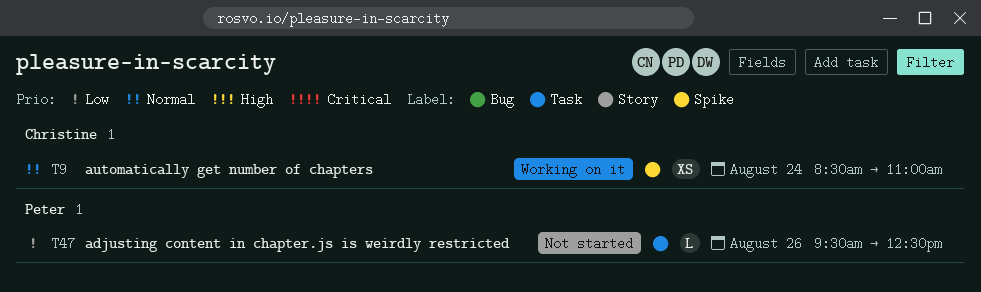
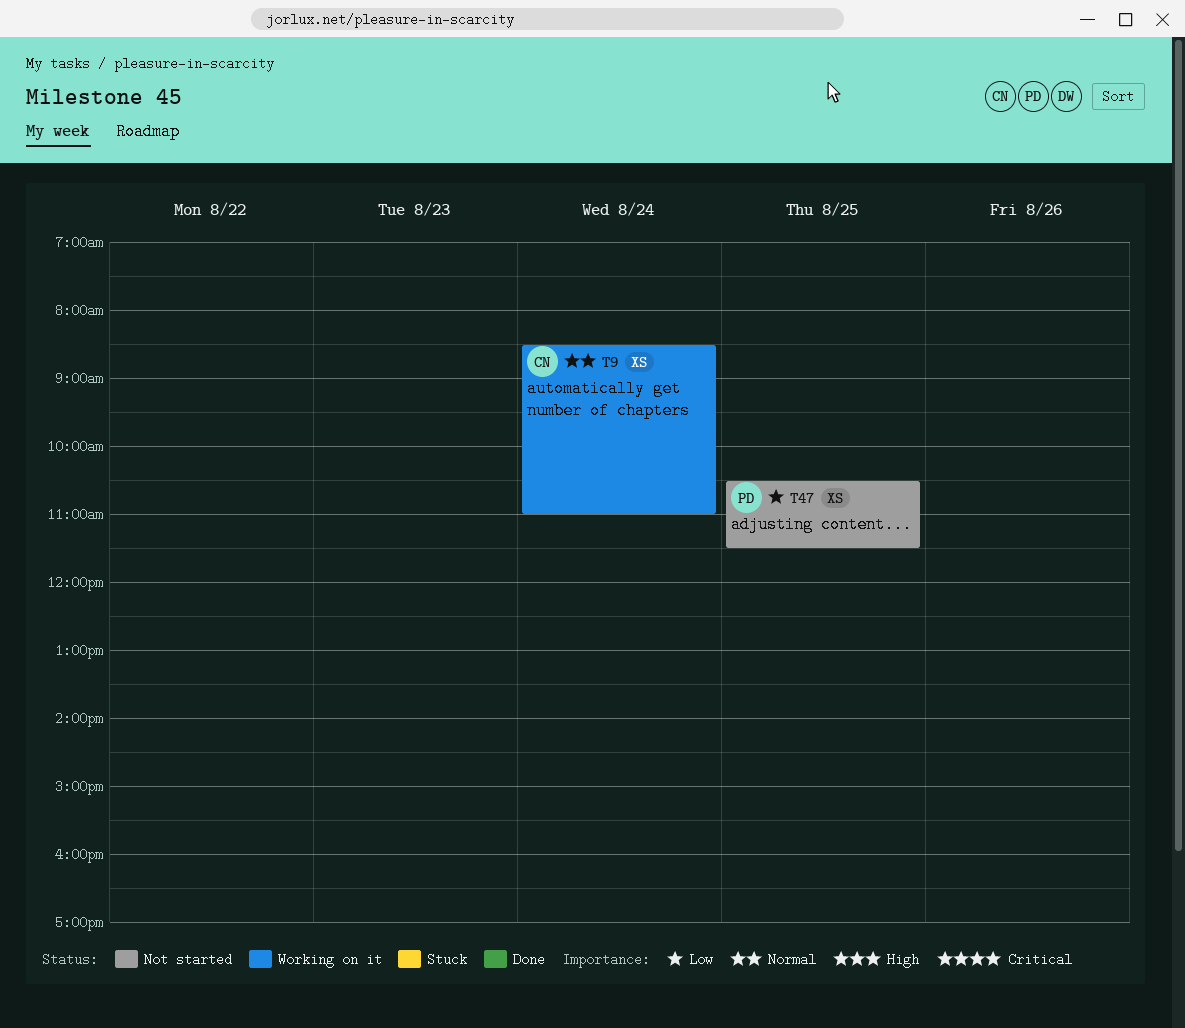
T47, estimate: L -> XS
T47, day: Aug 26 -> Aug 25
T47, begins: 09:30 -> 10:30
T47, ends: 12:30 -> 11:30

